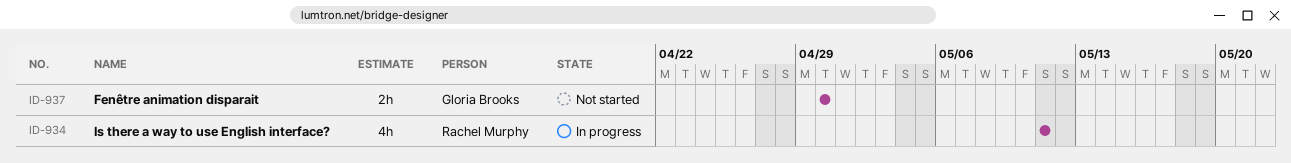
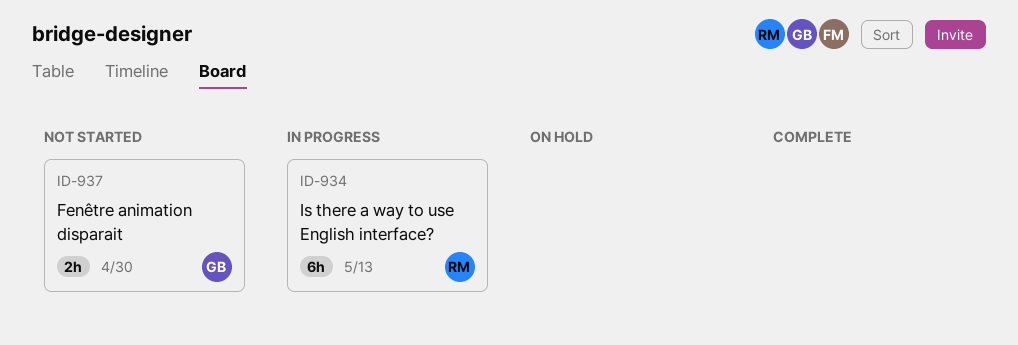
ID-934, estimate: 4h -> 6h
ID-934, due: May 11 -> May 13

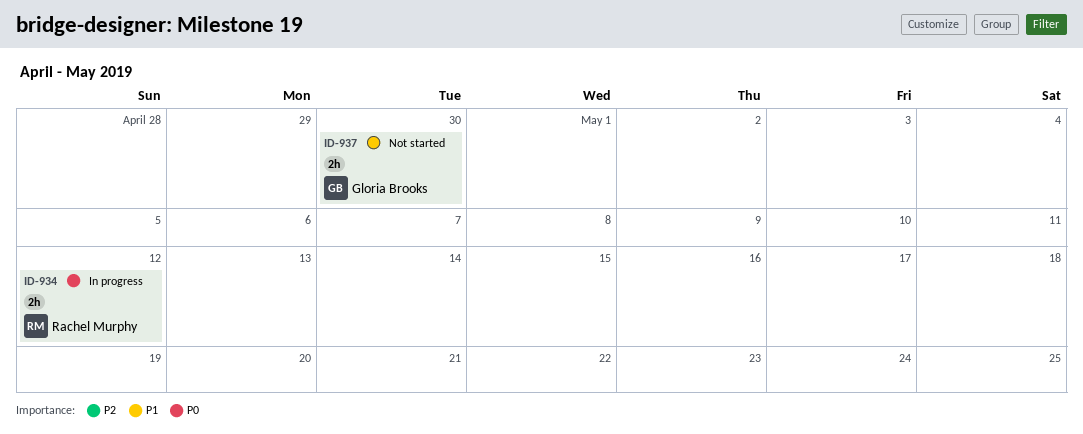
ID-934, estimate: 6h -> 2h
ID-934, due: May 13 -> May 12

